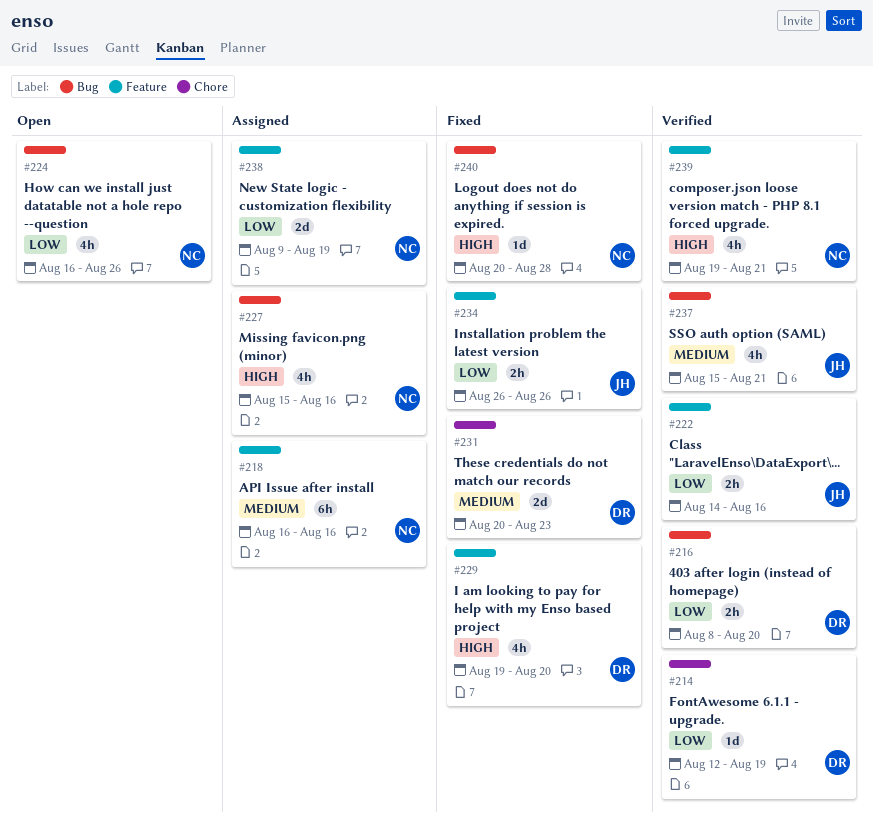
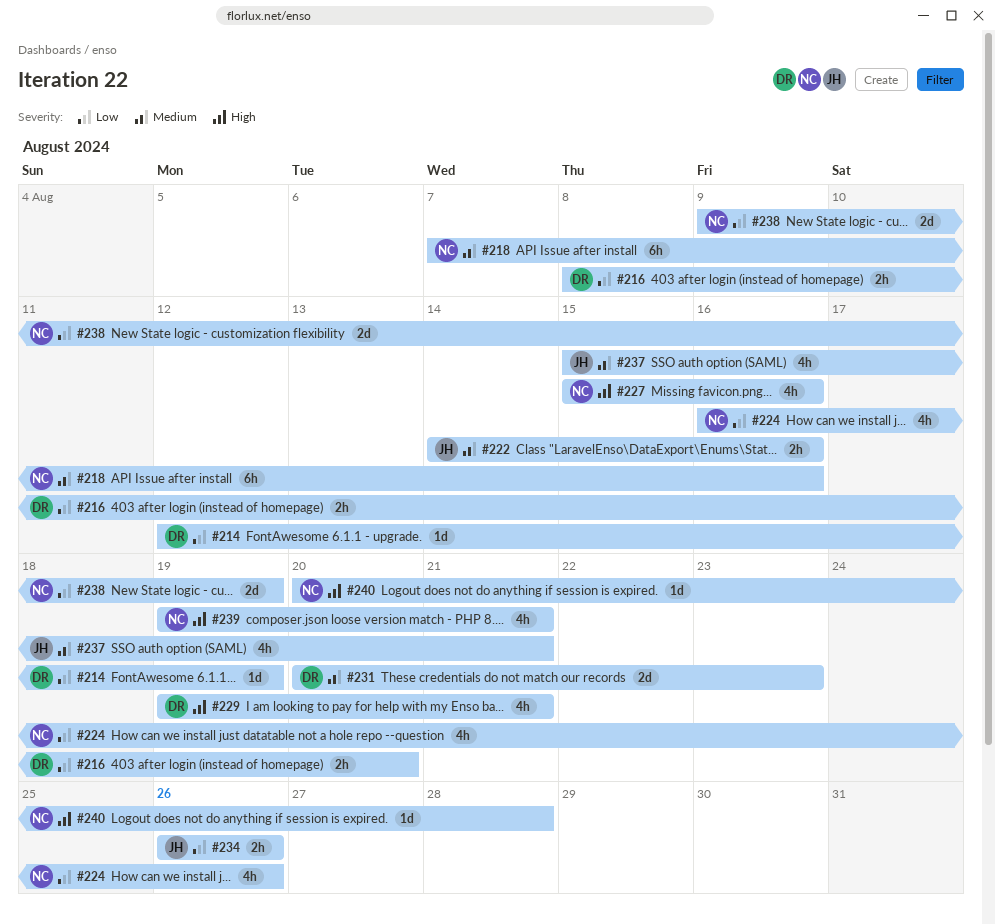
#218, start: Aug 16 -> Aug 7
#222, priority: Low -> Medium
#229, due: Aug 20 -> Aug 21

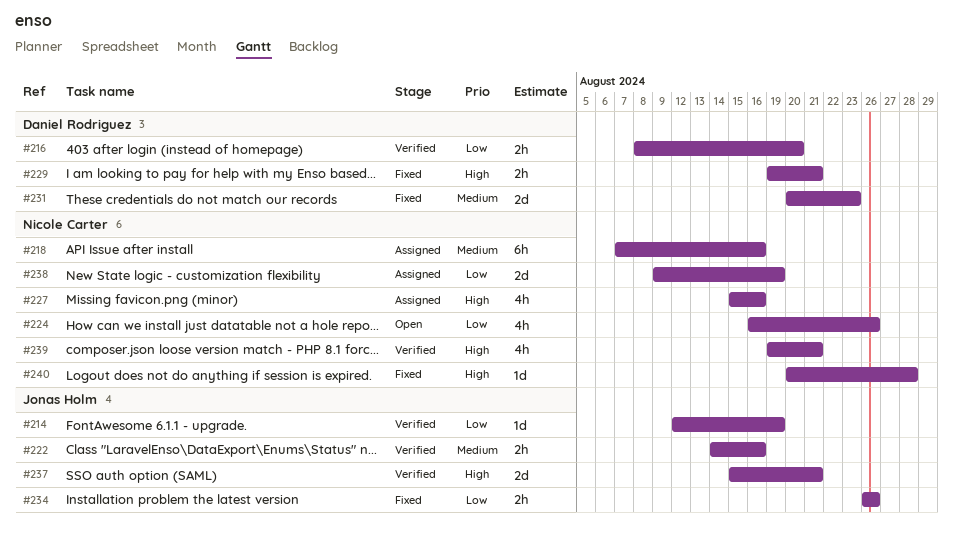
#214, owner: Daniel Rodriguez -> Jonas Holm
#229, estimate: 4h -> 2h
#237, priority: Medium -> High
#237, estimate: 4h -> 2d

